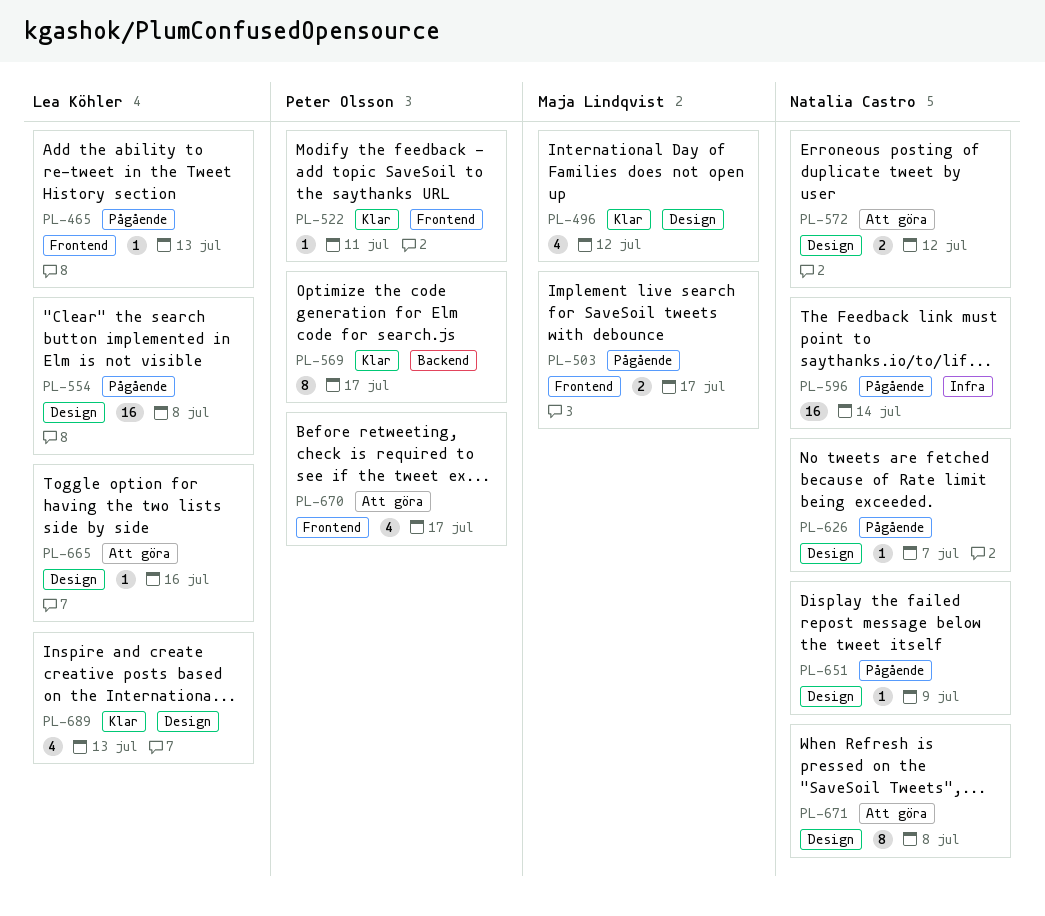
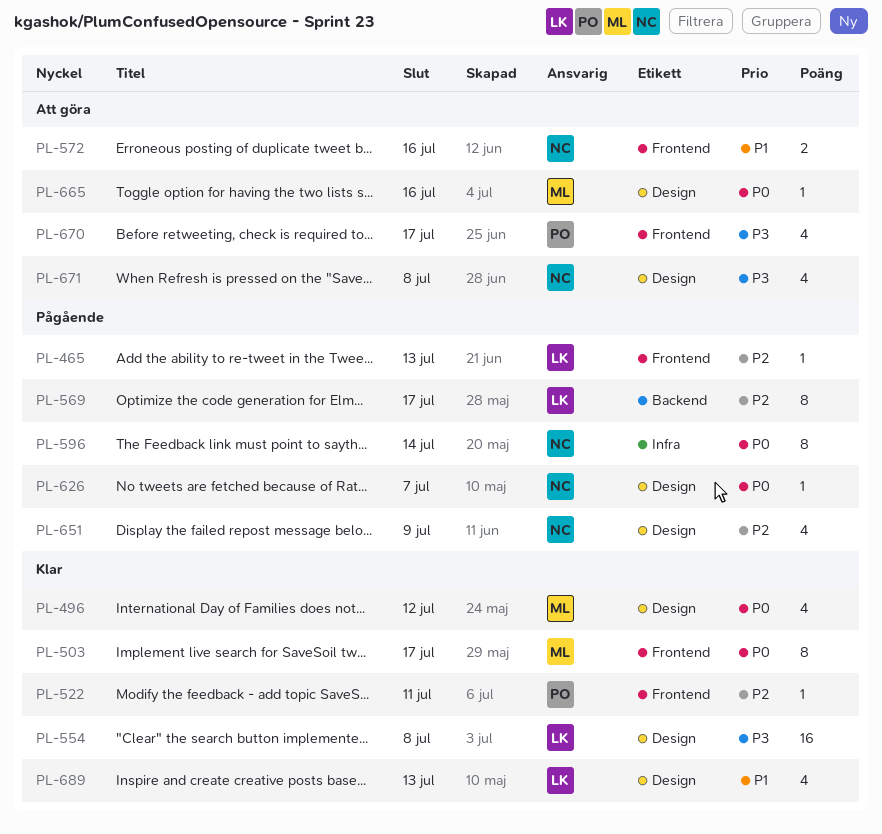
PL-503, status: Pågående -> Klar
PL-503, estimate: 2 -> 8
PL-554, status: Pågående -> Klar
PL-569, status: Klar -> Pågående
PL-569, owner: Peter Olsson -> Lea Köhler
PL-572, label: Design -> Frontend
PL-572, due: Jul 12 -> Jul 16
PL-596, estimate: 16 -> 8
PL-651, estimate: 1 -> 4
PL-665, owner: Lea Köhler -> Maja Lindqvist
PL-671, estimate: 8 -> 4

